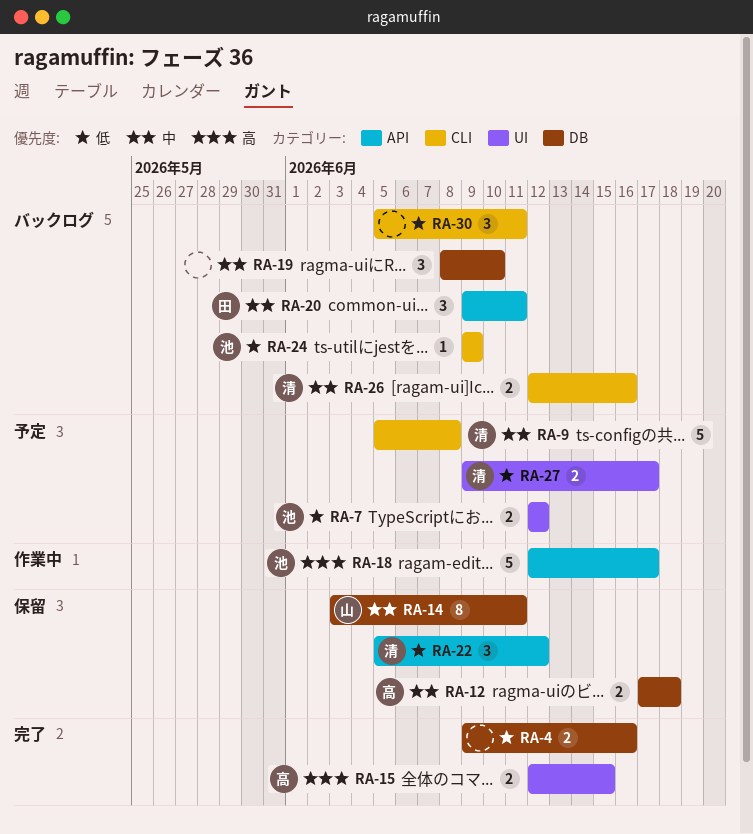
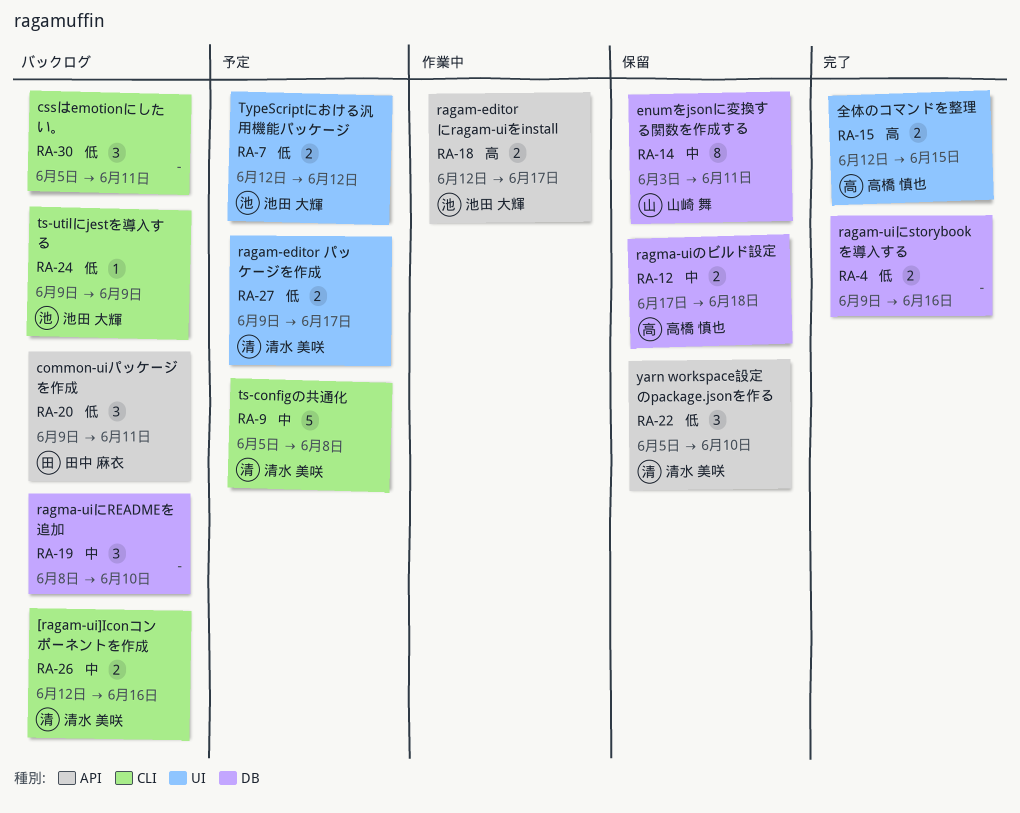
RA-18, estimate: 5 -> 2
RA-20, priority: 中 -> 低
RA-22, due: Jun 12 -> Jun 10

